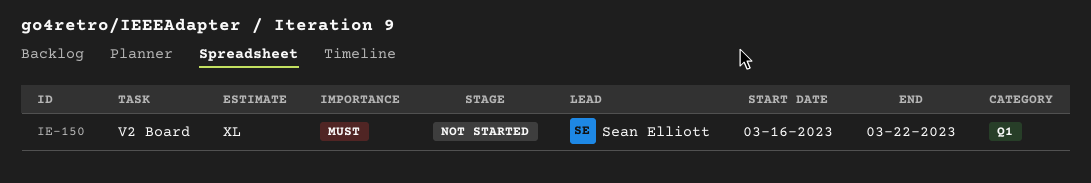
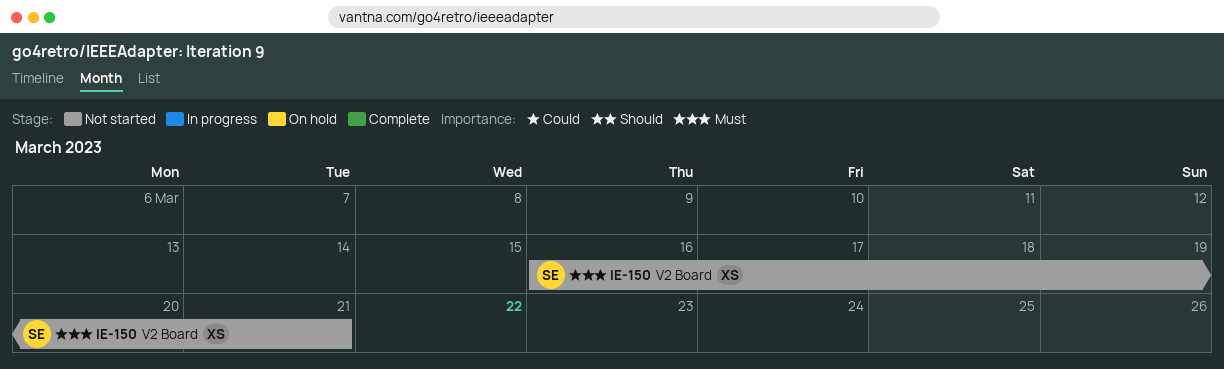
IE-150, estimate: XL -> XS
IE-150, due: Mar 22 -> Mar 21

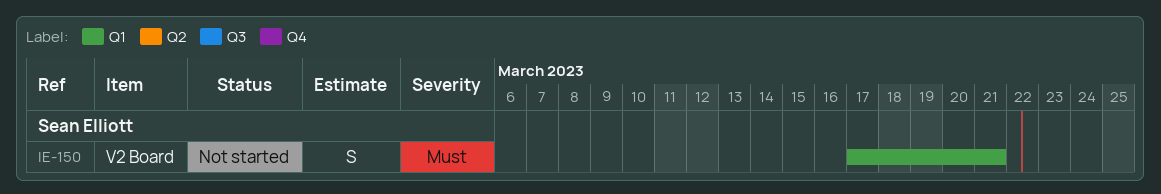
IE-150, estimate: XS -> S
IE-150, start: Mar 16 -> Mar 17

